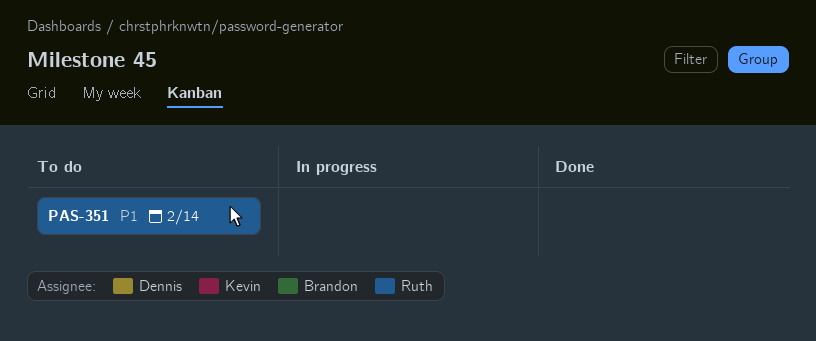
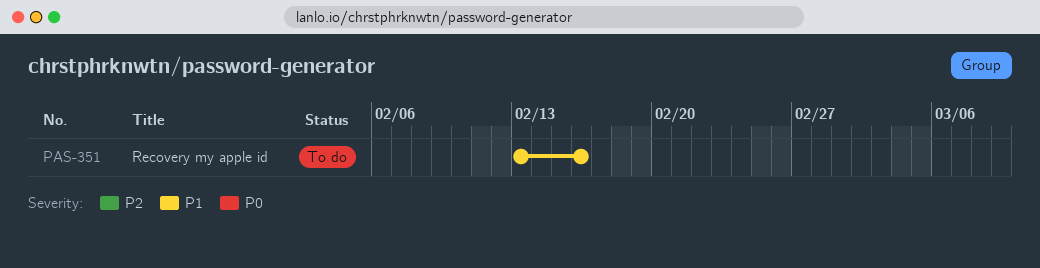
PAS-351, due: Feb 14 -> Feb 16

